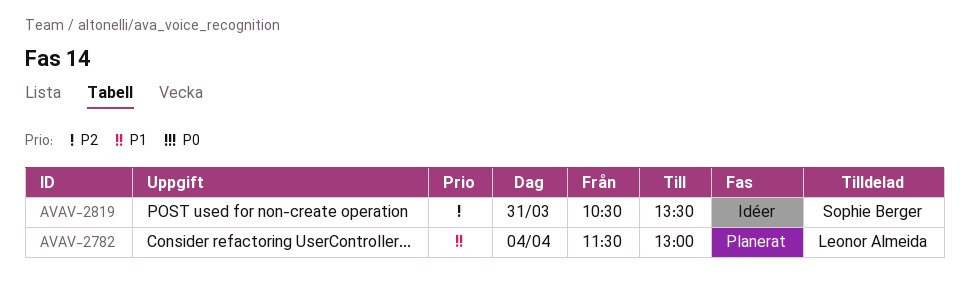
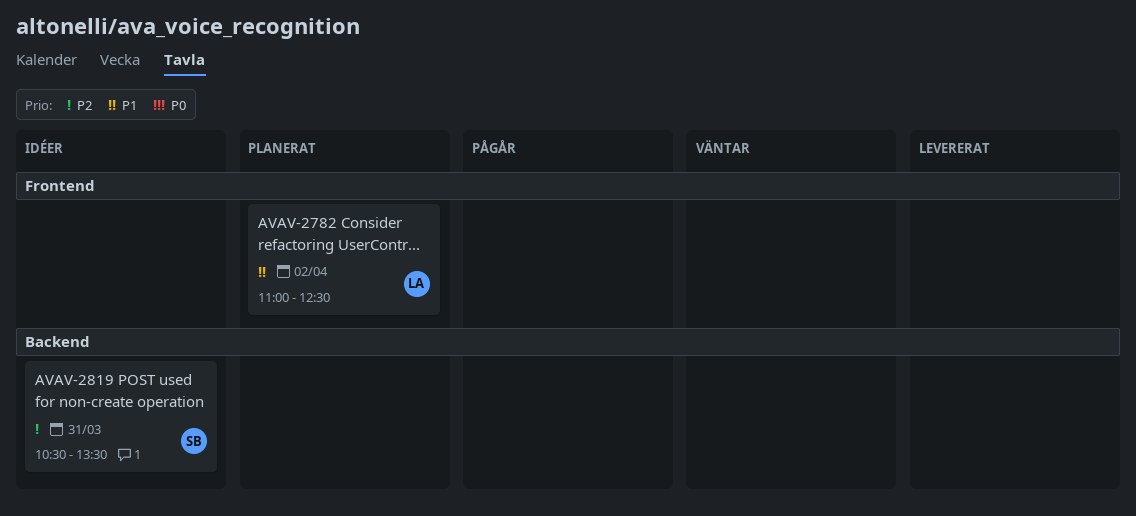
AVAV-2782, day: Apr 4 -> Apr 2
AVAV-2782, begins: 11:30 -> 11:00
AVAV-2782, ends: 13:00 -> 12:30

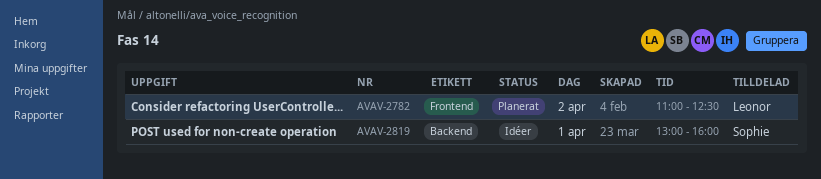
AVAV-2819, day: Mar 31 -> Apr 1
AVAV-2819, begins: 10:30 -> 13:00
AVAV-2819, ends: 13:30 -> 16:00

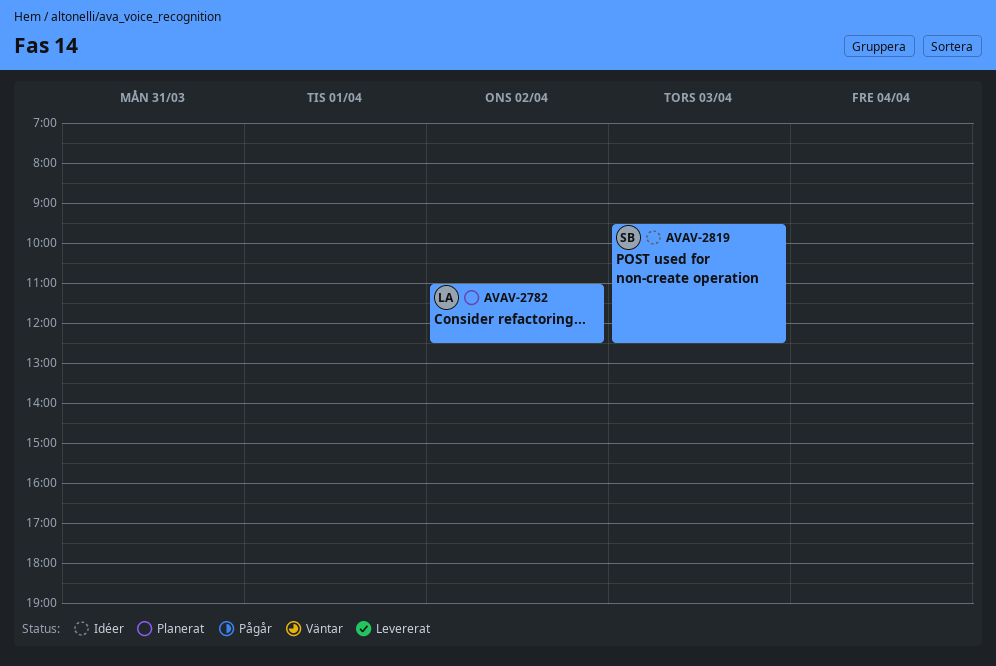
AVAV-2819, day: Apr 1 -> Apr 3
AVAV-2819, begins: 13:00 -> 09:30
AVAV-2819, ends: 16:00 -> 12:30

